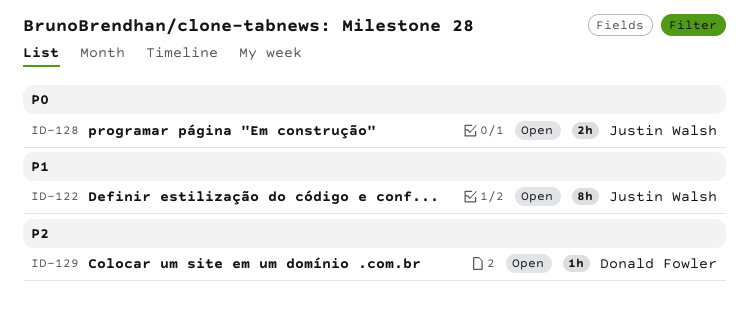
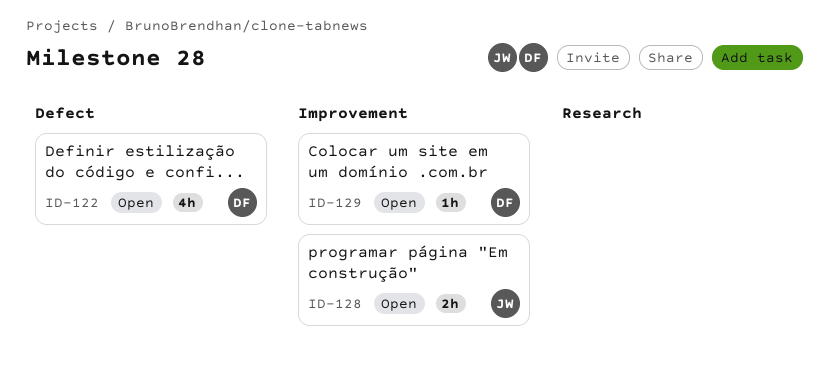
ID-122, owner: Justin Walsh -> Donald Fowler
ID-122, estimate: 8h -> 4h

